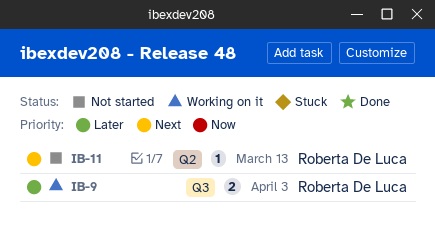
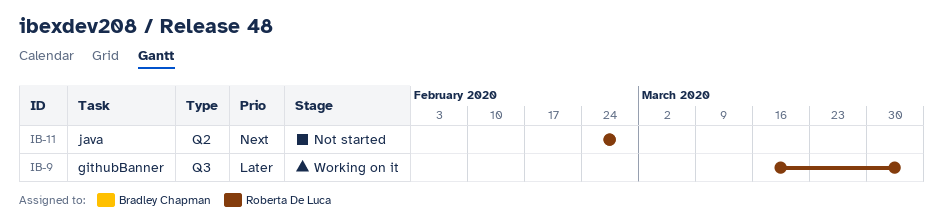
IB-11, due: Mar 13 -> Feb 28

